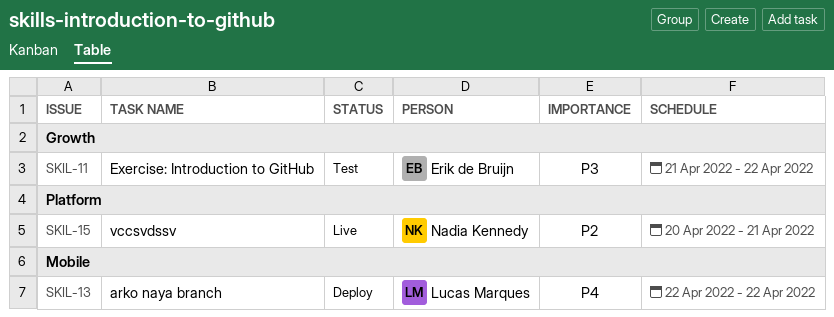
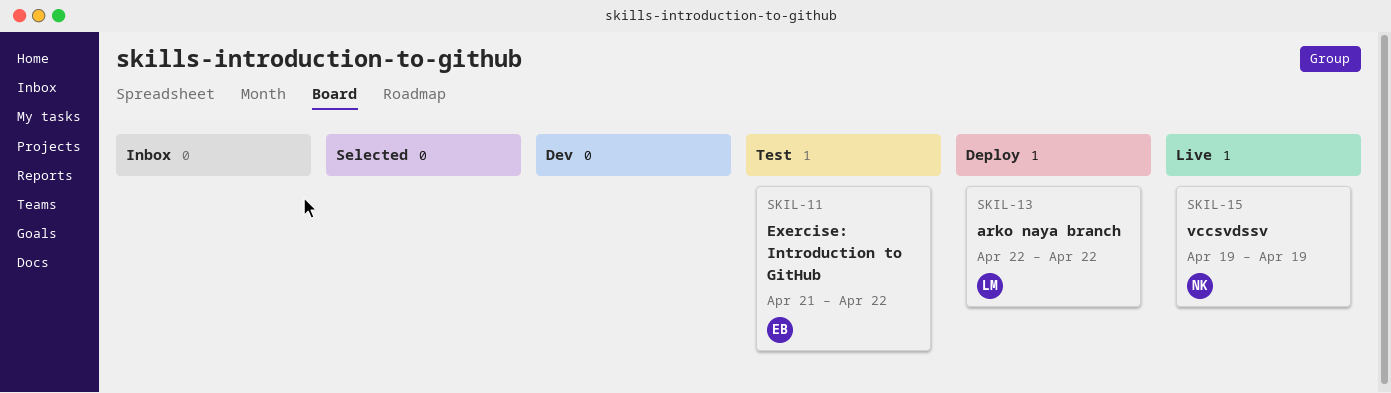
SKIL-15, start: Apr 20 -> Apr 19
SKIL-15, due: Apr 21 -> Apr 19

